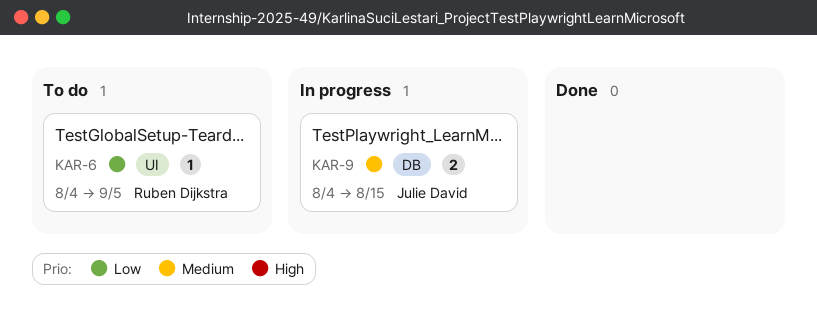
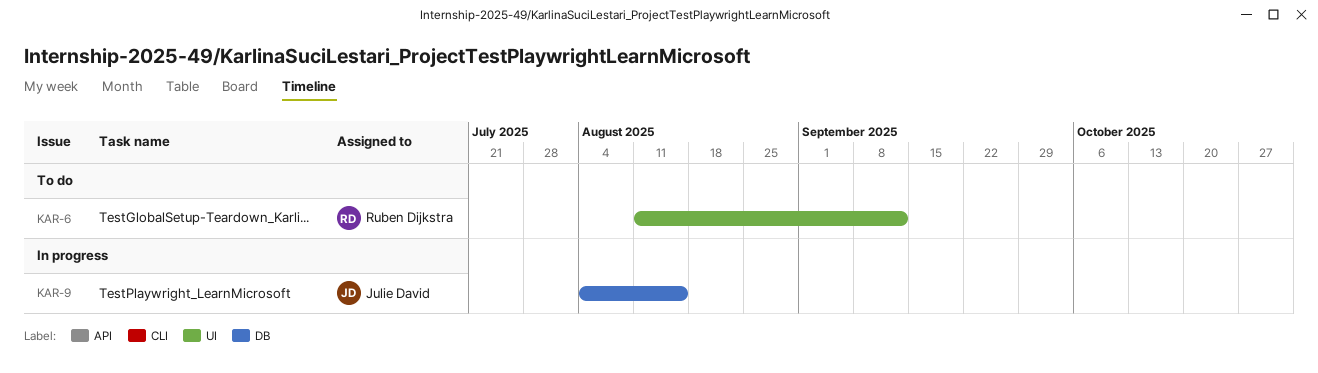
KAR-6, start: Aug 4 -> Aug 11
KAR-6, due: Sep 5 -> Sep 12

